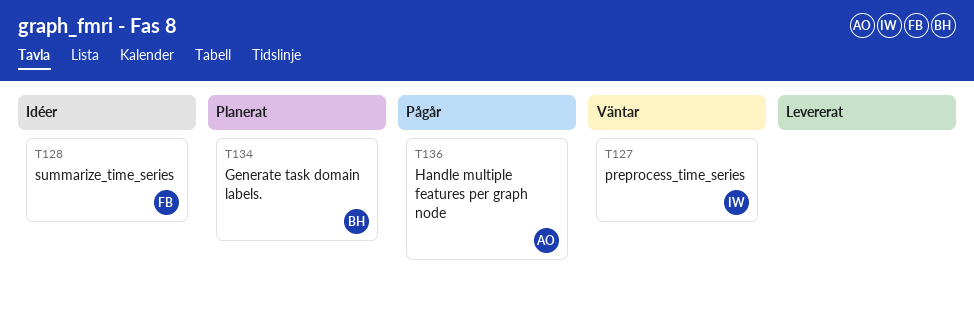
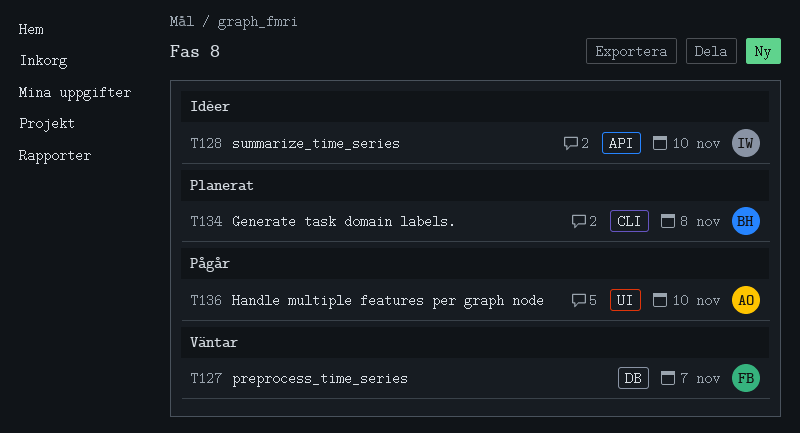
T127, owner: IW -> FB
T128, owner: FB -> IW

